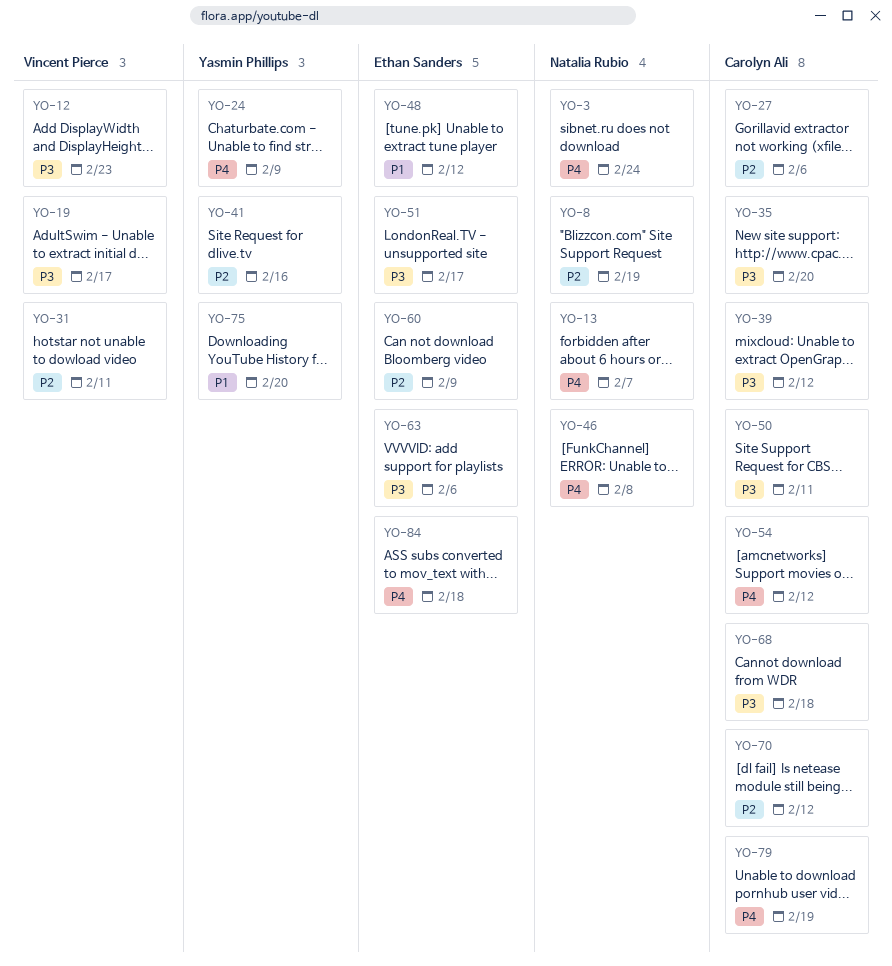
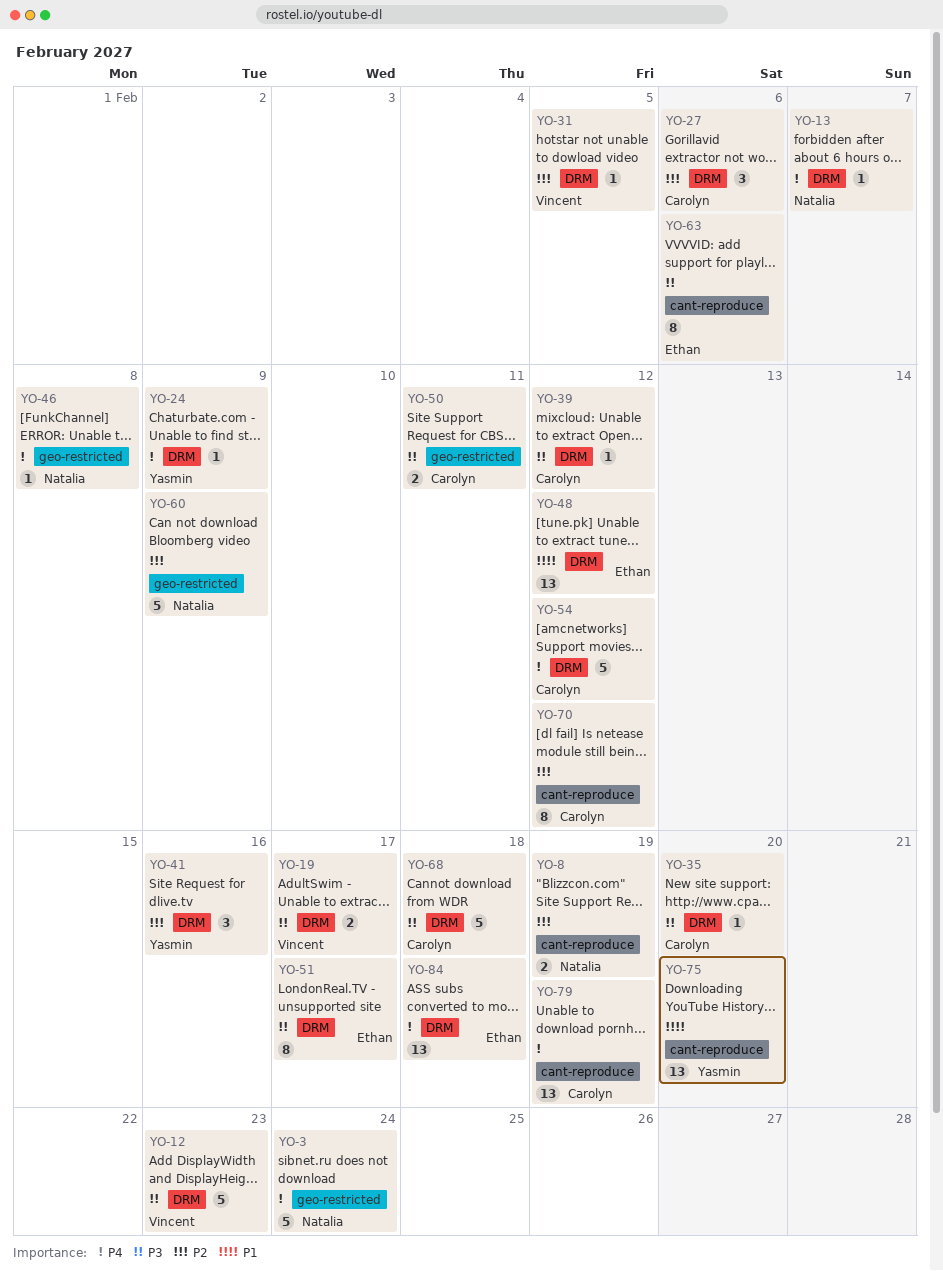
YO-31, due: Feb 11 -> Feb 5
YO-60, owner: Ethan Sanders -> Natalia Rubio

